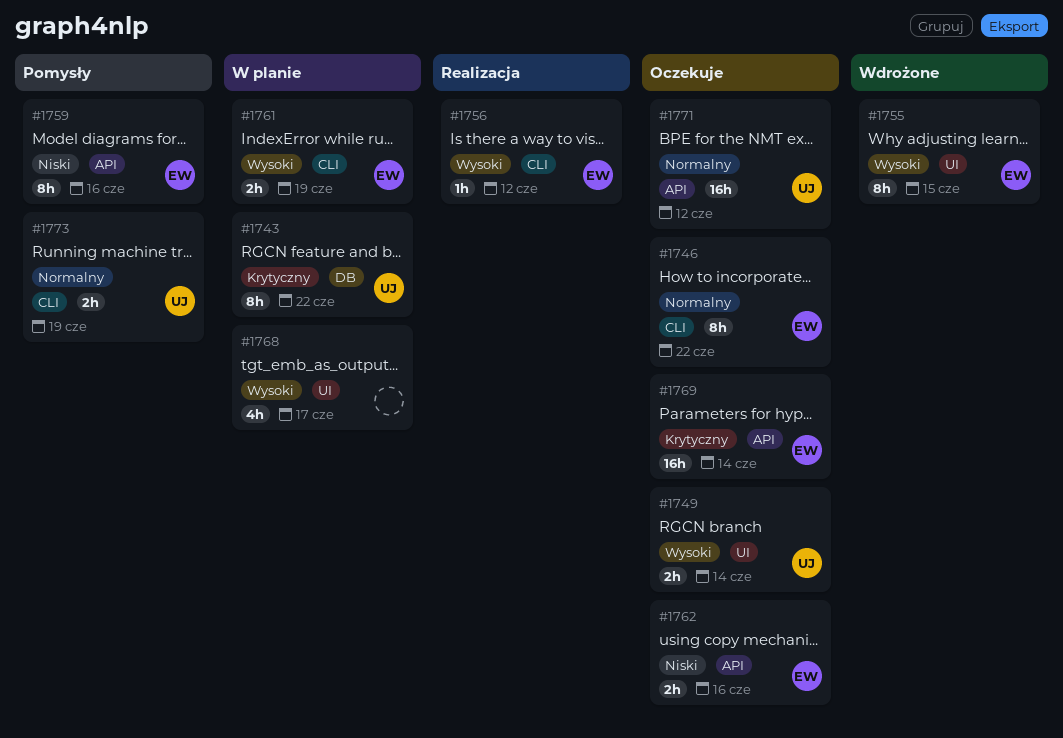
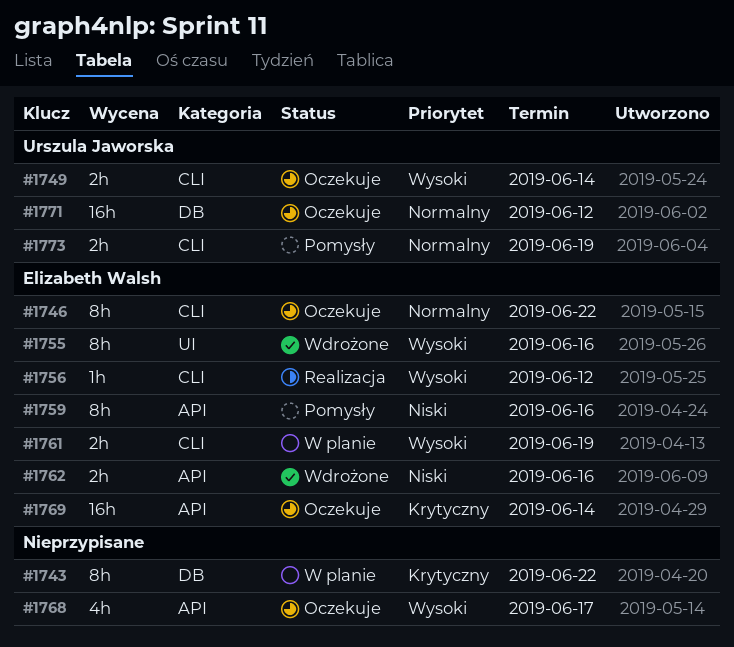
#1743, owner: Urszula Jaworska -> none
#1749, label: UI -> CLI
#1755, due: Jun 15 -> Jun 16
#1762, status: Oczekuje -> Wdrożone
#1768, status: W planie -> Oczekuje
#1768, label: UI -> API
#1771, label: API -> DB

